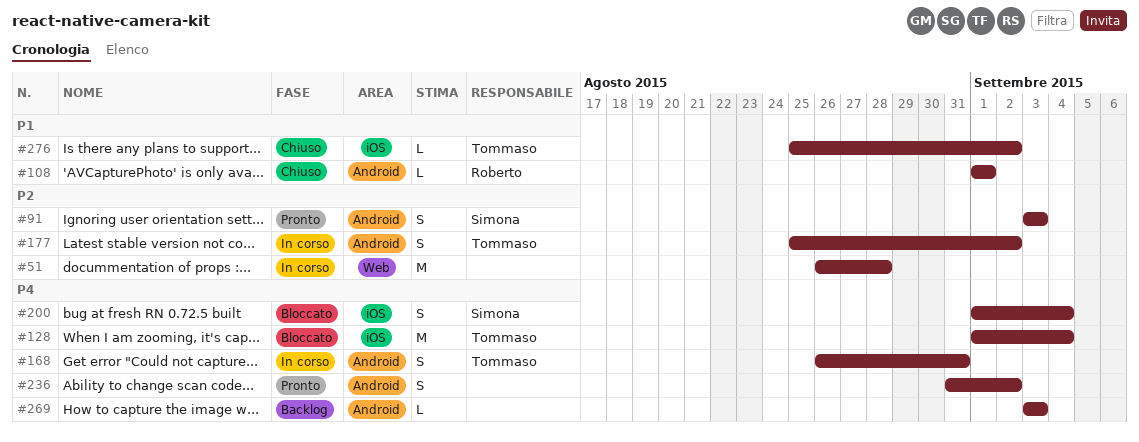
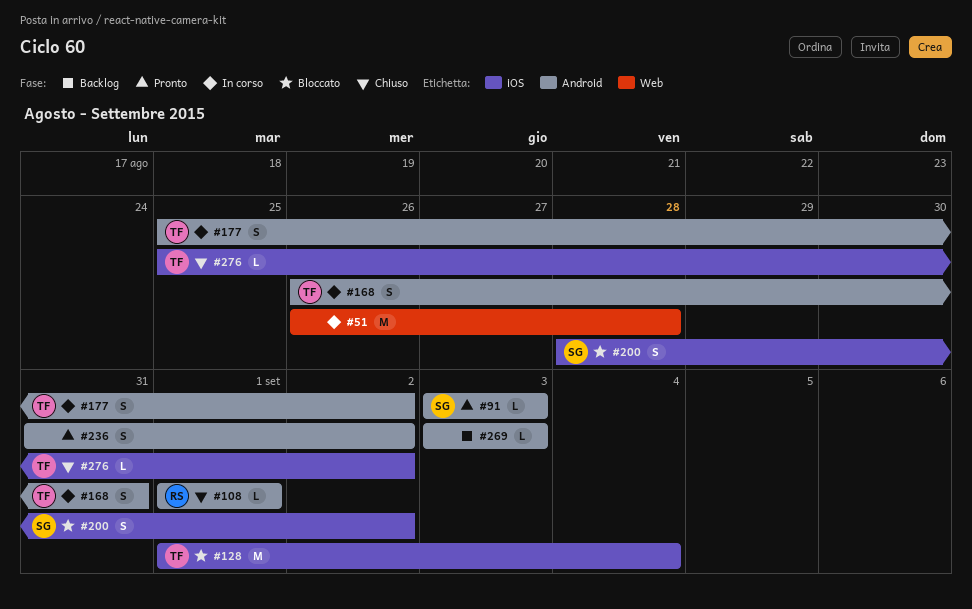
#91, estimate: S -> L
#200, start: Sep 1 -> Aug 28
#200, due: Sep 4 -> Sep 2

